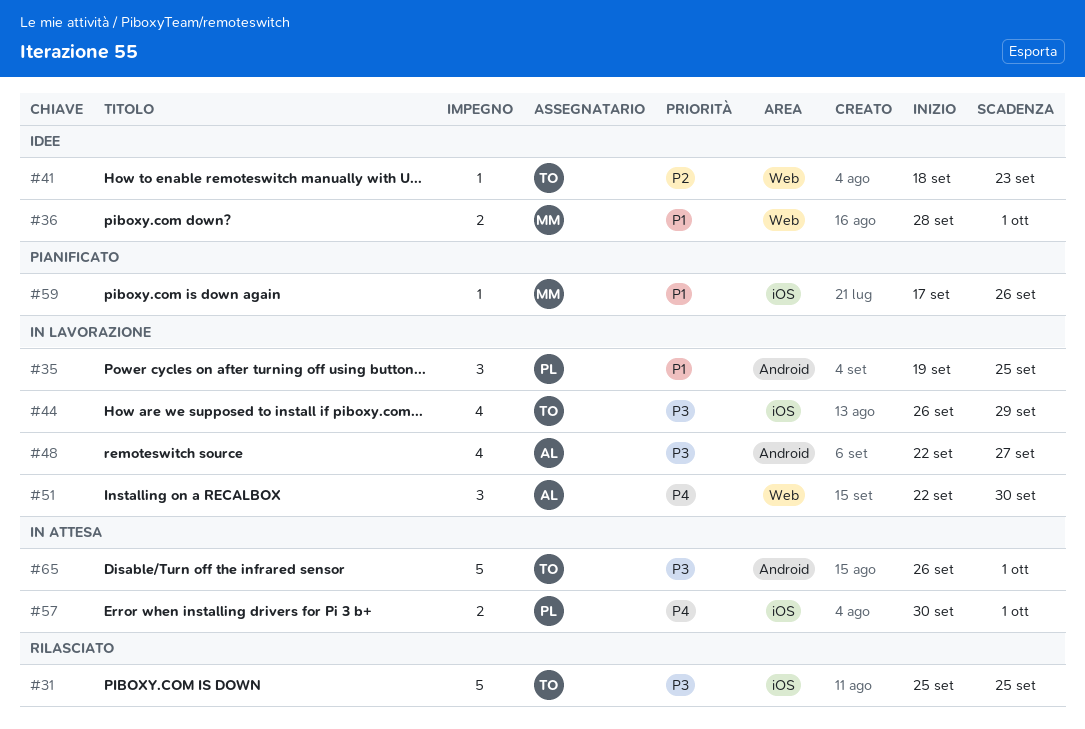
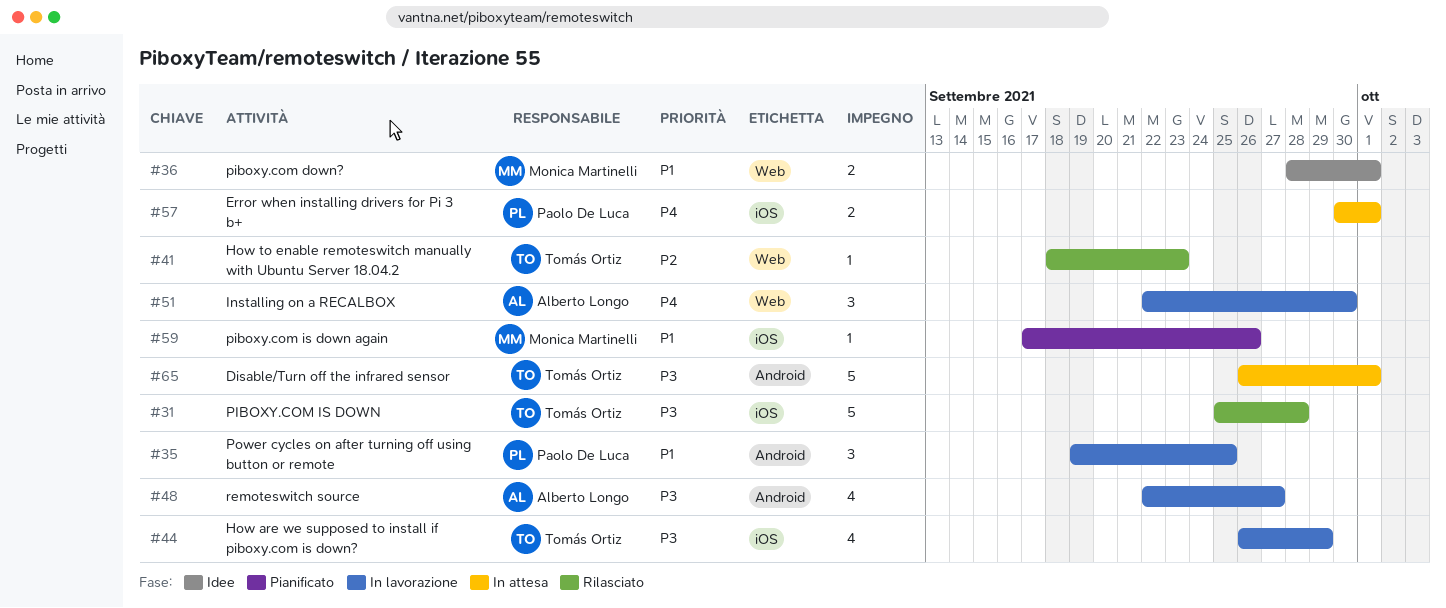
#31, due: Sep 25 -> Sep 28
#41, status: Idee -> Rilasciato

